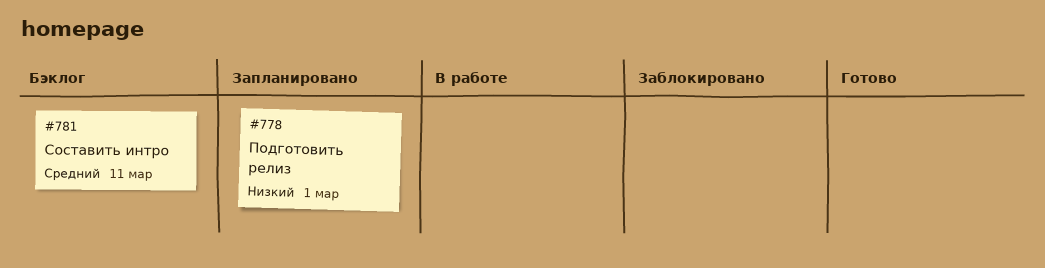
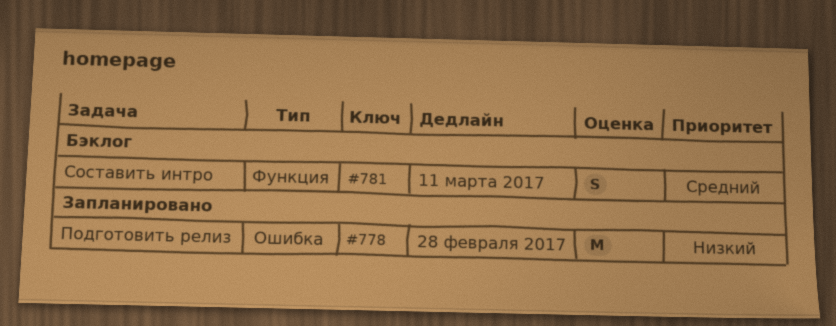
#778, due: Mar 1 -> Feb 28

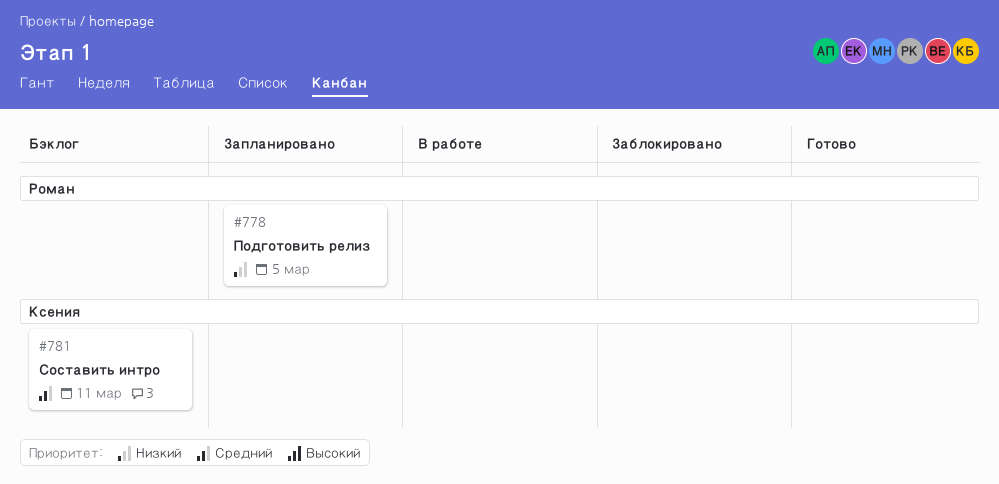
#778, due: Feb 28 -> Mar 5

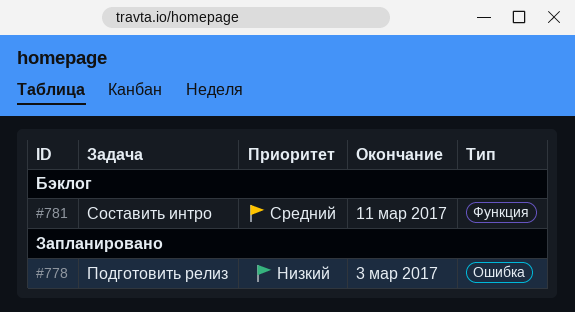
#778, due: Mar 5 -> Mar 3

